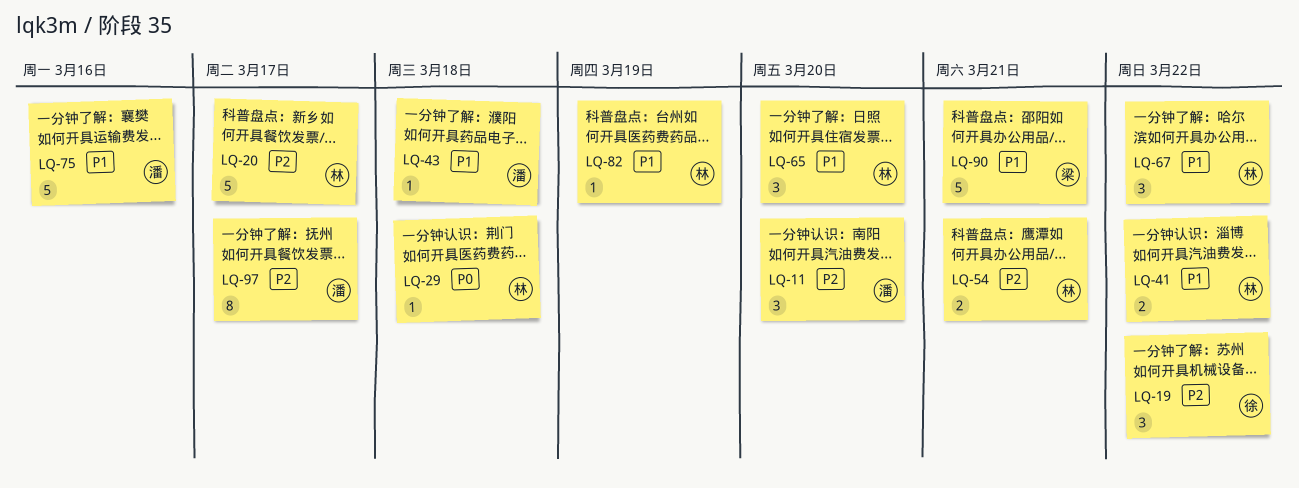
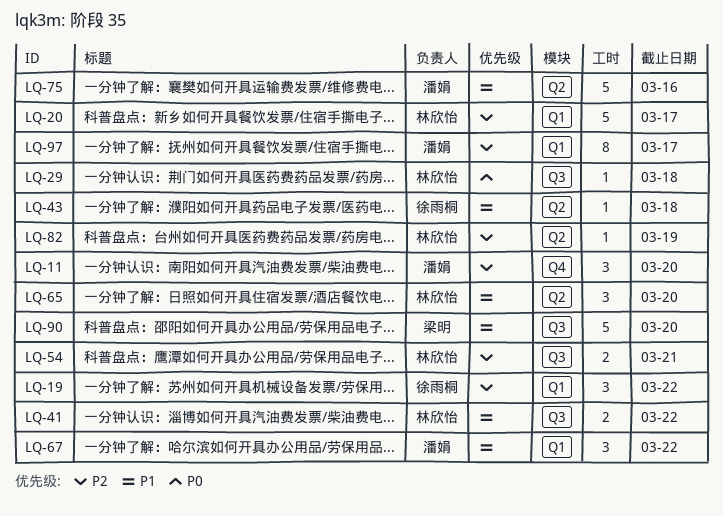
LQ-43, owner: 潘娟 -> 徐雨桐
LQ-67, owner: 林欣怡 -> 潘娟
LQ-82, priority: P1 -> P2
LQ-90, due: Mar 21 -> Mar 20

